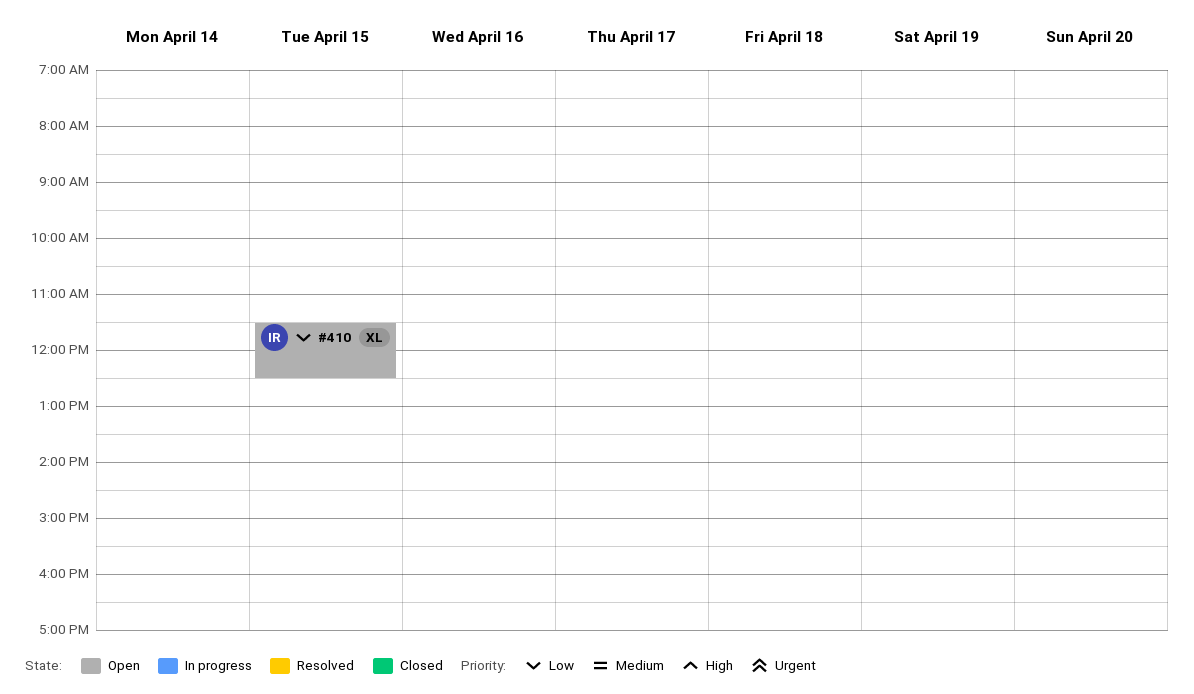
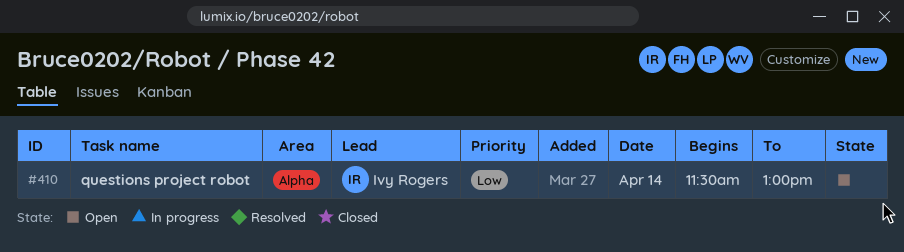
#410, day: Apr 15 -> Apr 14
#410, ends: 12:30 -> 13:00

